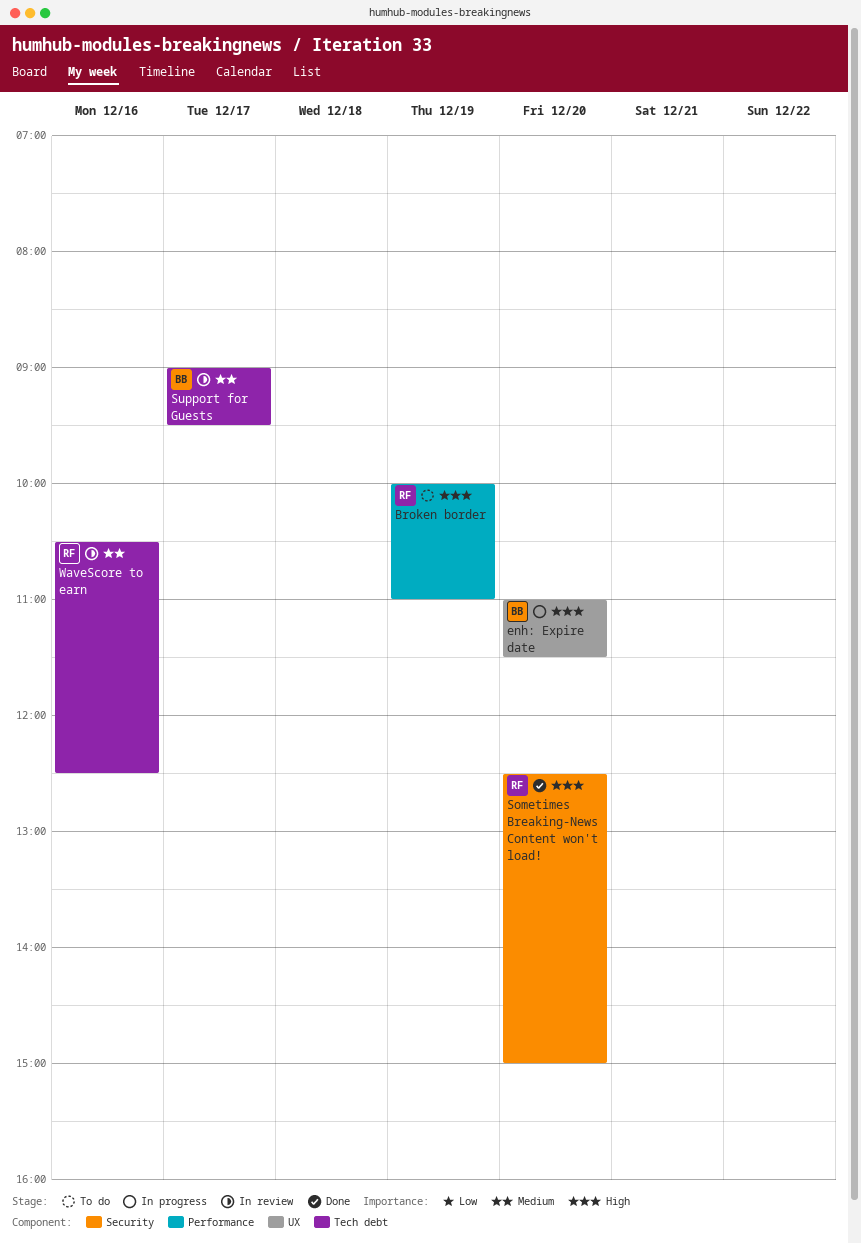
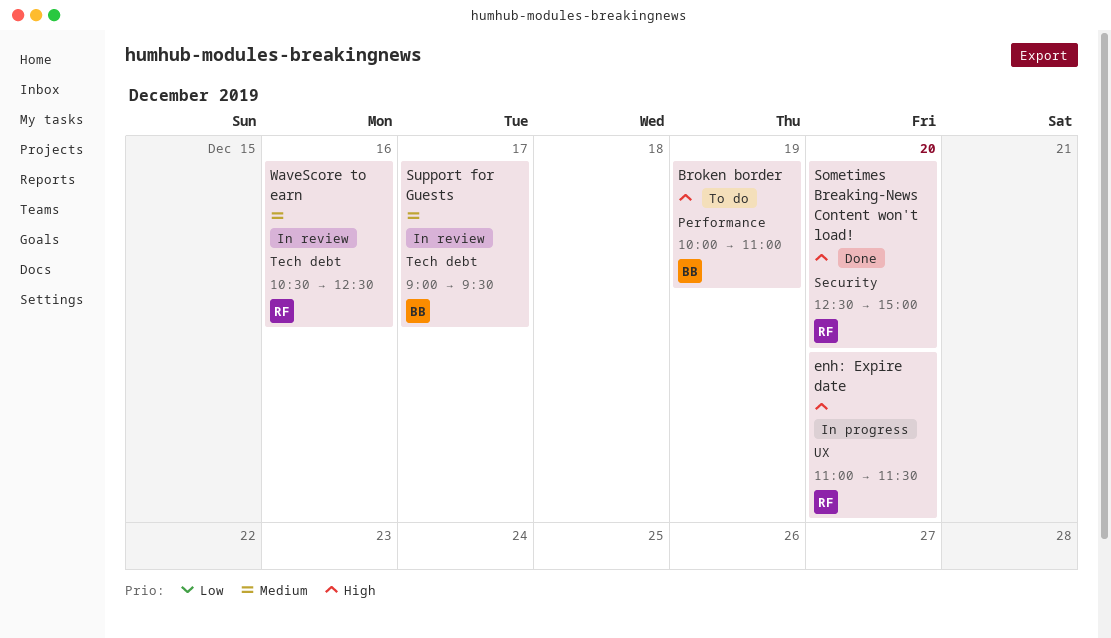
Broken border, owner: RF -> BB
enh: Expire date, owner: BB -> RF

